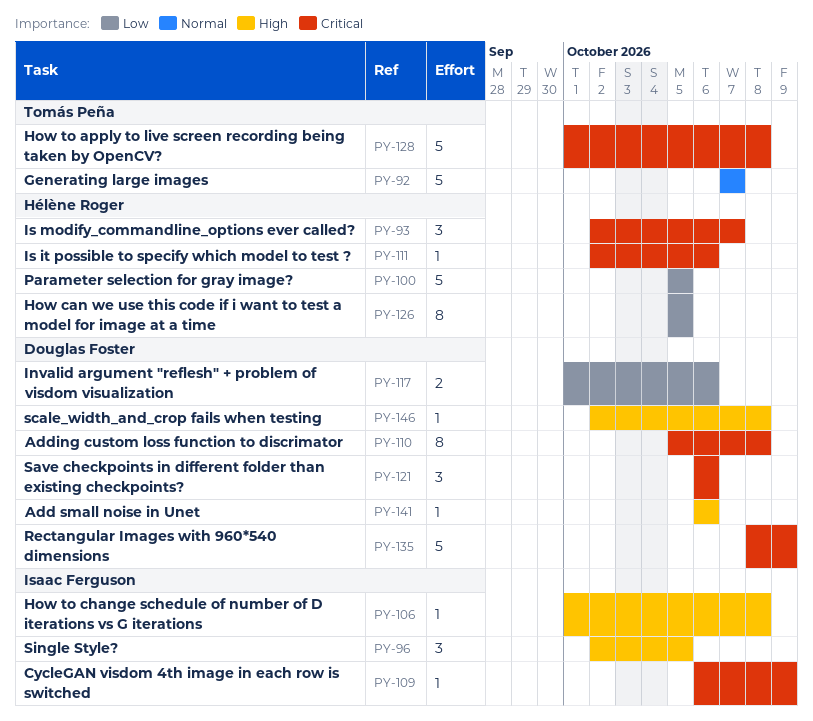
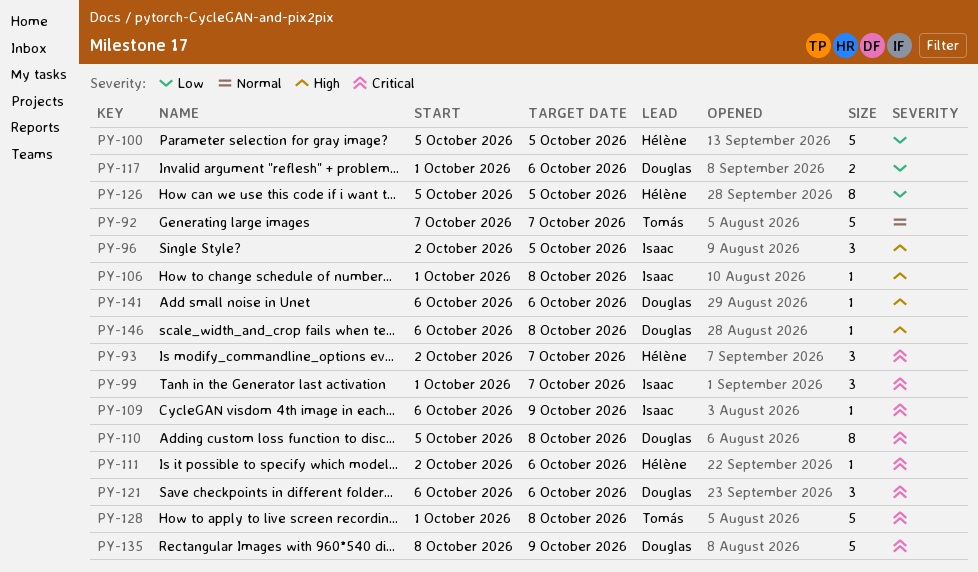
PY-99: none -> present
PY-146, start: Oct 2 -> Oct 6

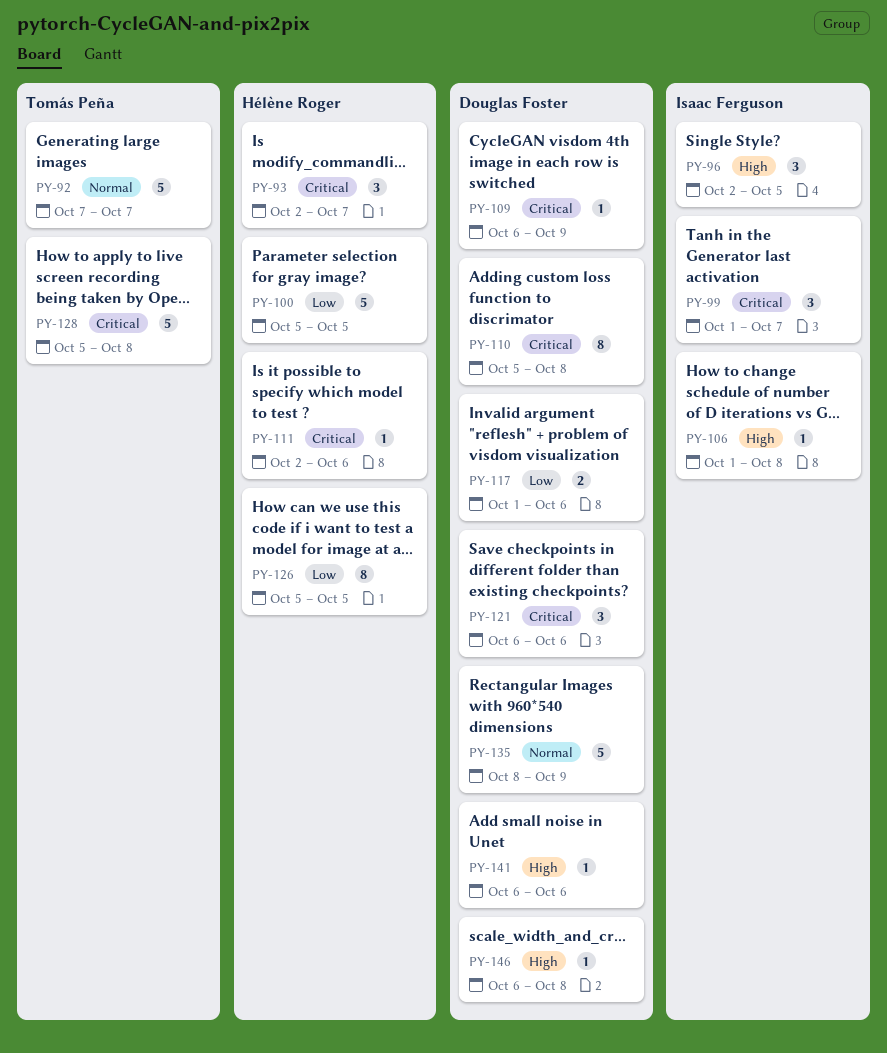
PY-109, owner: Isaac Ferguson -> Douglas Foster
PY-128, start: Oct 1 -> Oct 5
PY-135, priority: Critical -> Normal

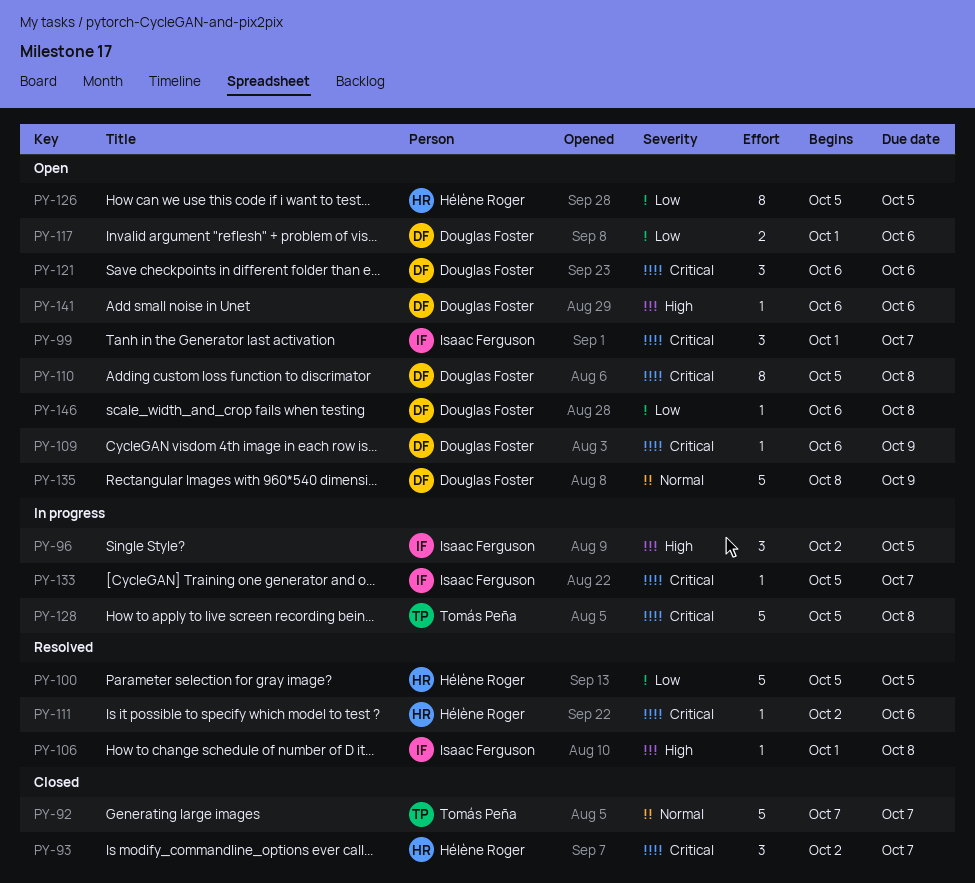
PY-133: none -> present
PY-146, priority: High -> Low

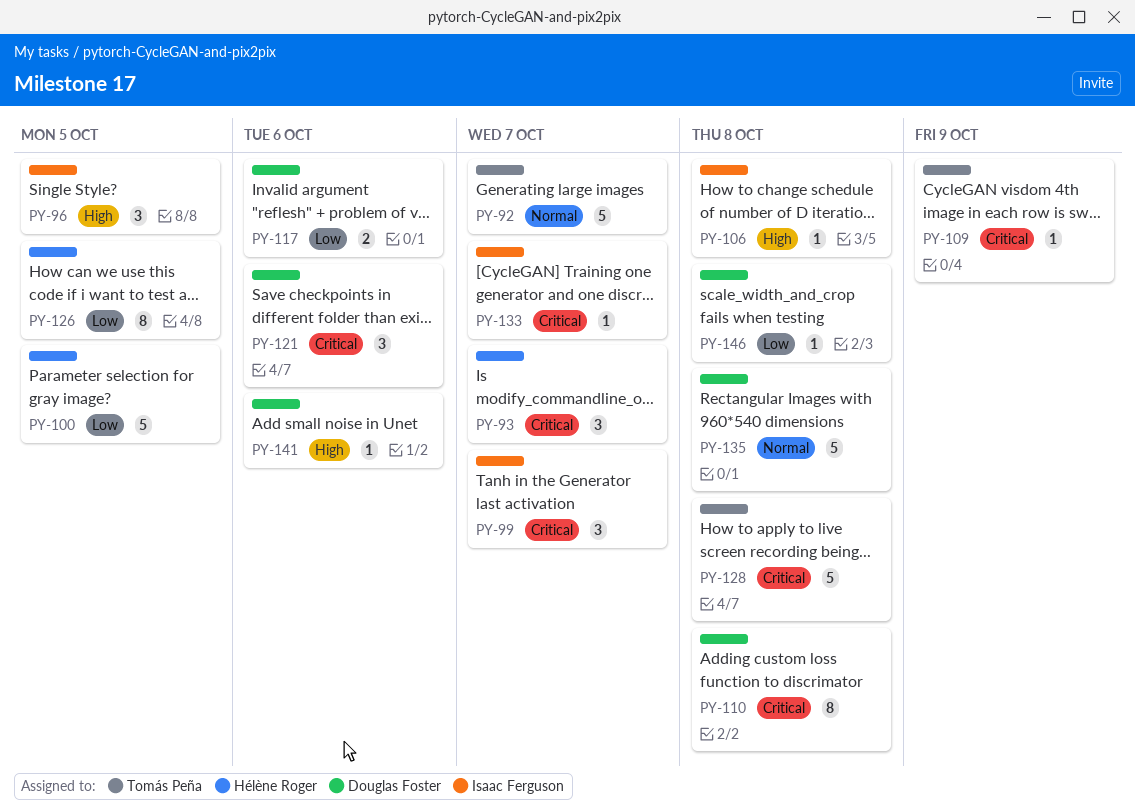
PY-109, owner: Douglas Foster -> Tomás Peña
PY-111: present -> none
PY-135, due: Oct 9 -> Oct 8

